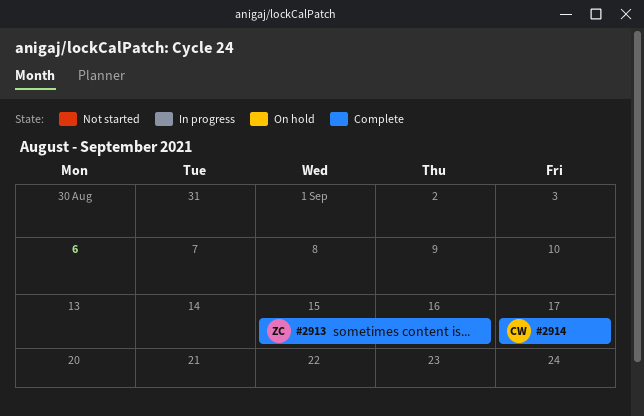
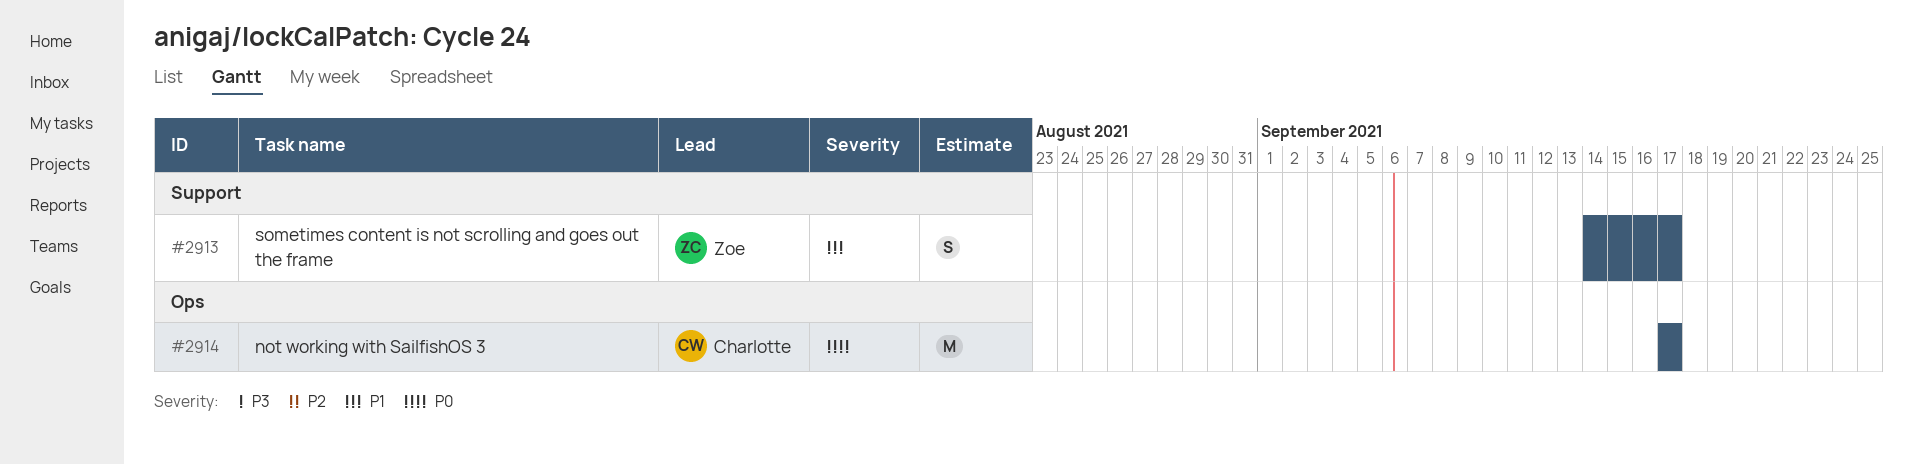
#2913, start: Sep 15 -> Sep 14
#2913, due: Sep 16 -> Sep 17

